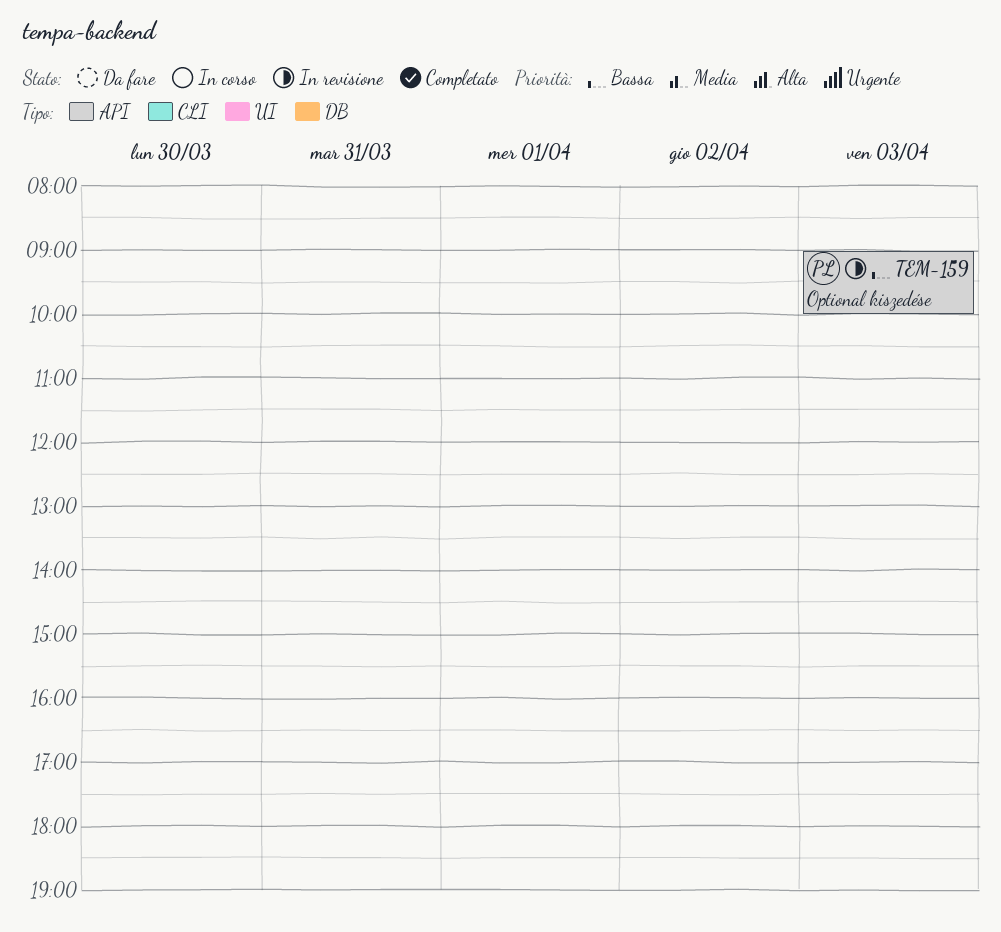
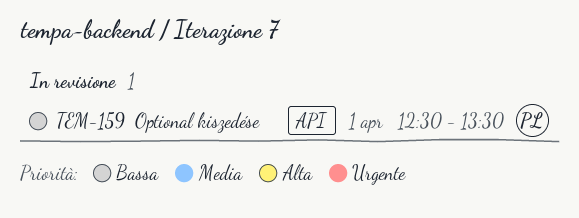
TEM-159, day: Apr 3 -> Apr 1
TEM-159, begins: 09:00 -> 12:30
TEM-159, ends: 10:00 -> 13:30

